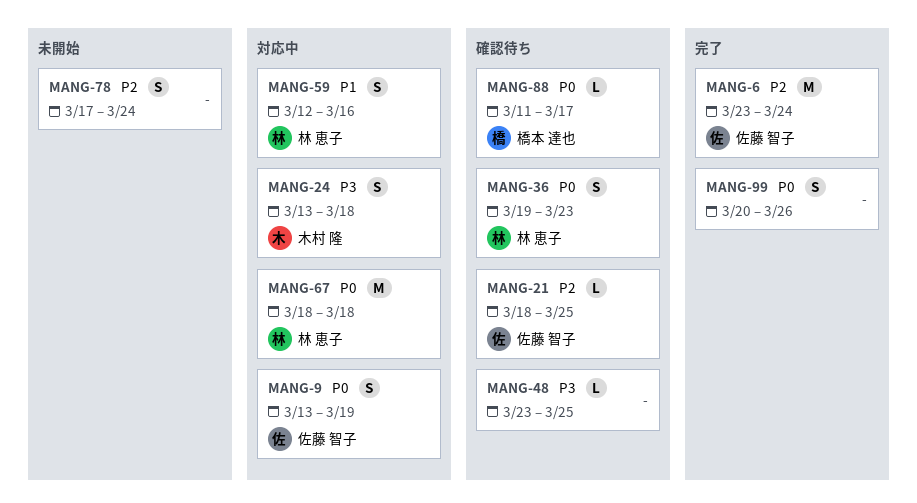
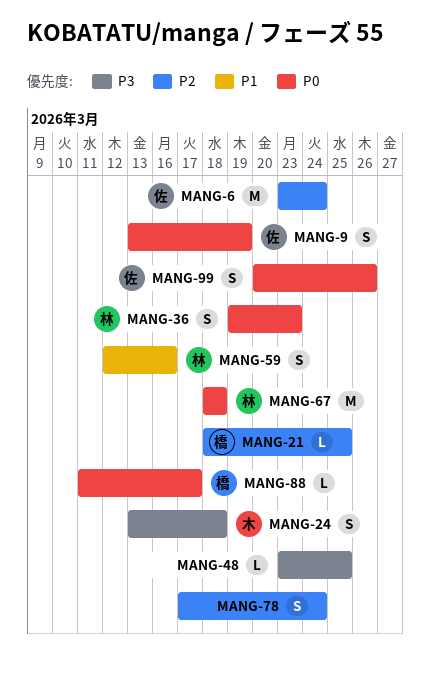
MANG-21, owner: 佐藤 智子 -> 橋本 達也
MANG-99, owner: none -> 佐藤 智子

